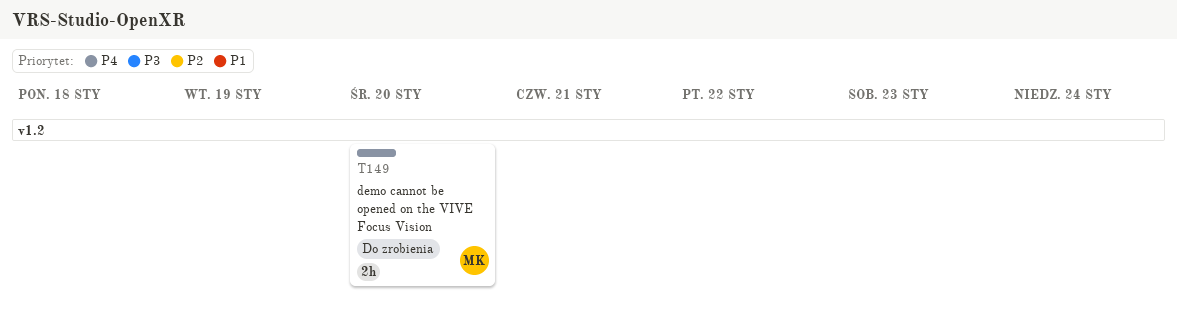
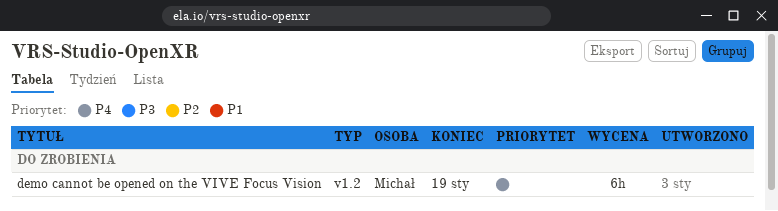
demo cannot be opened on the VIVE Focus Vision, estimate: 2h -> 6h
demo cannot be opened on the VIVE Focus Vision, due: Jan 20 -> Jan 19

